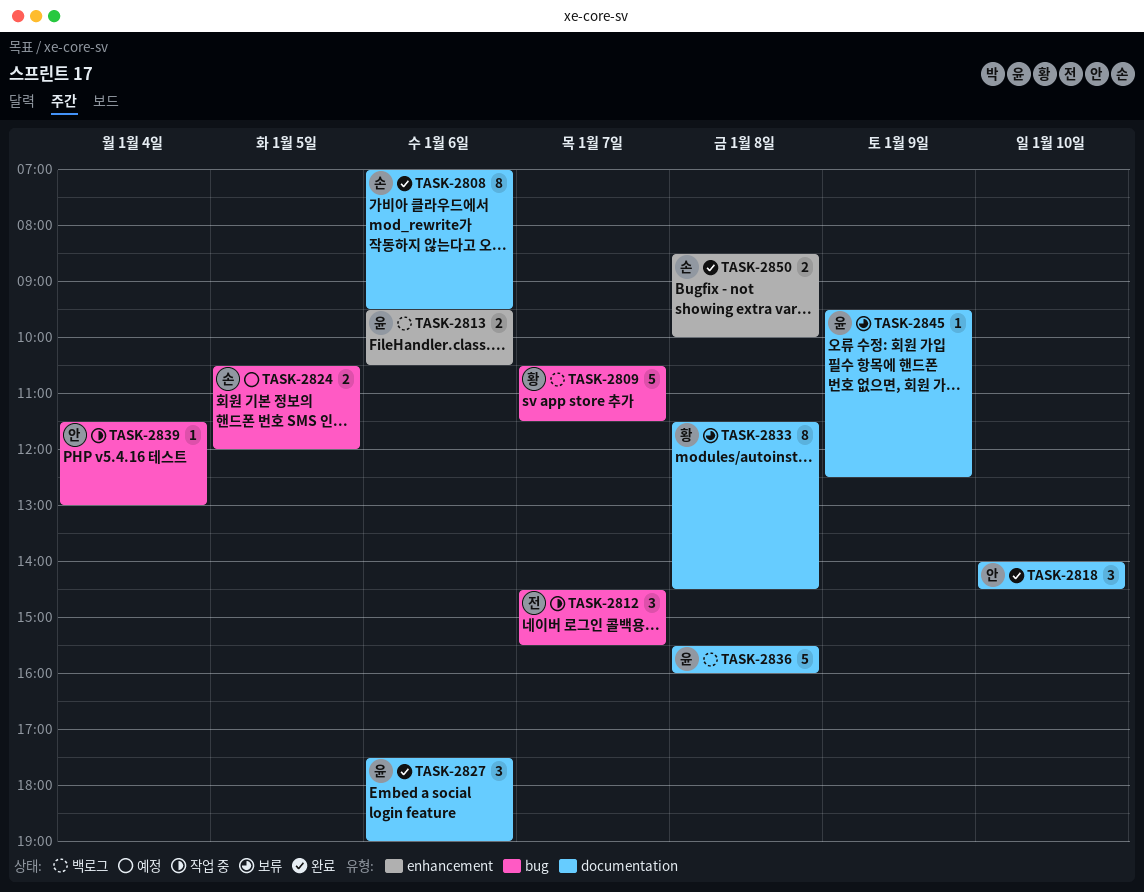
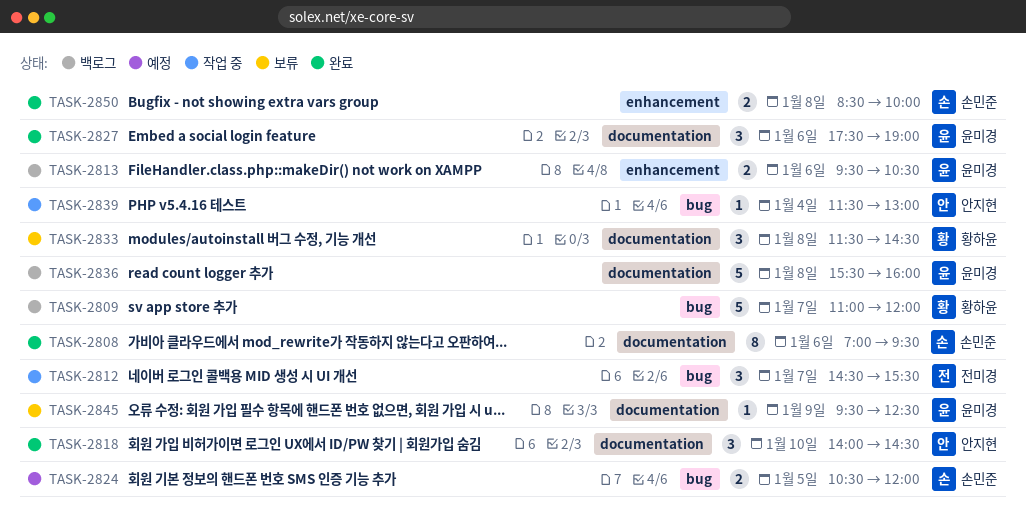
TASK-2809, begins: 10:30 -> 11:00
TASK-2809, ends: 11:30 -> 12:00
TASK-2833, estimate: 8 -> 3

